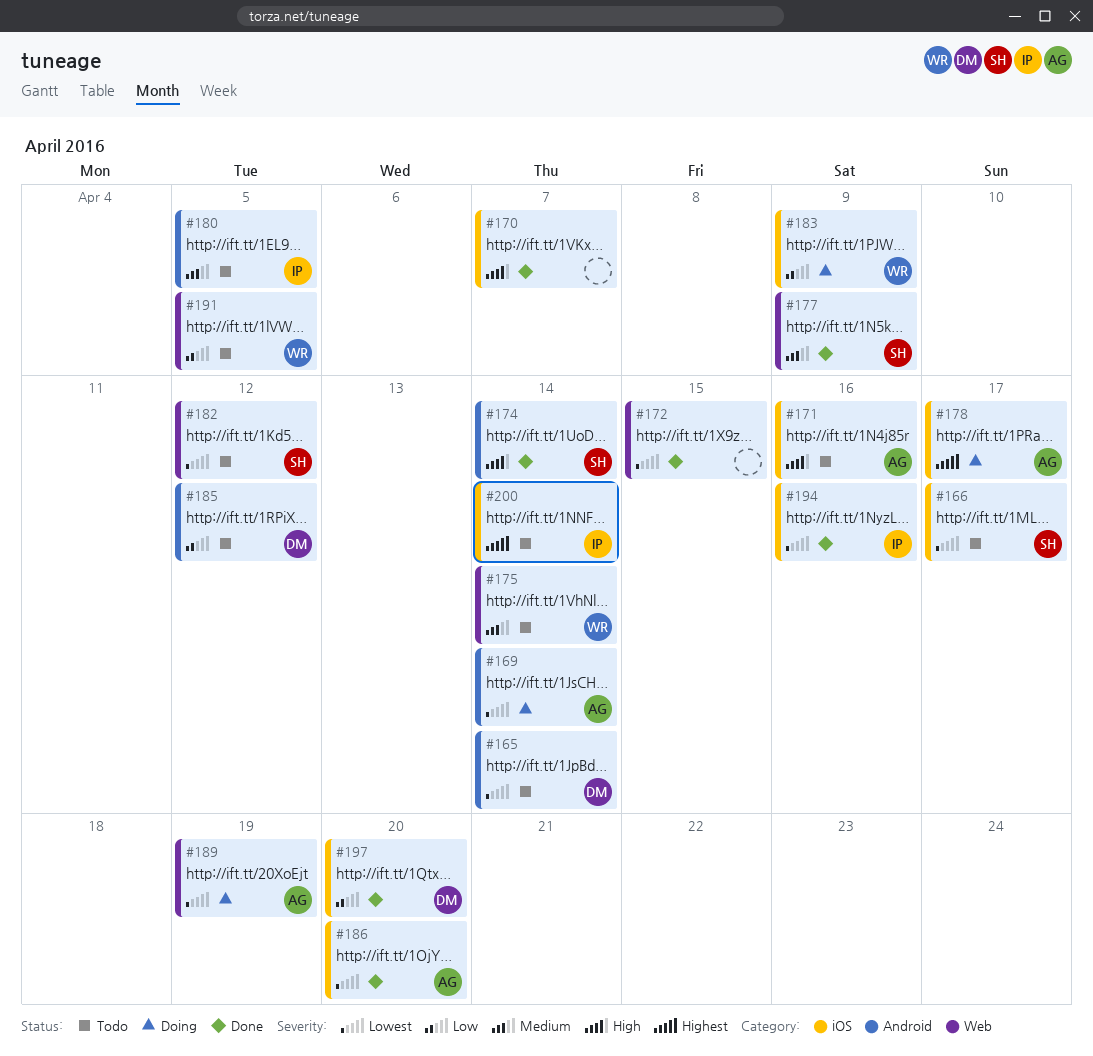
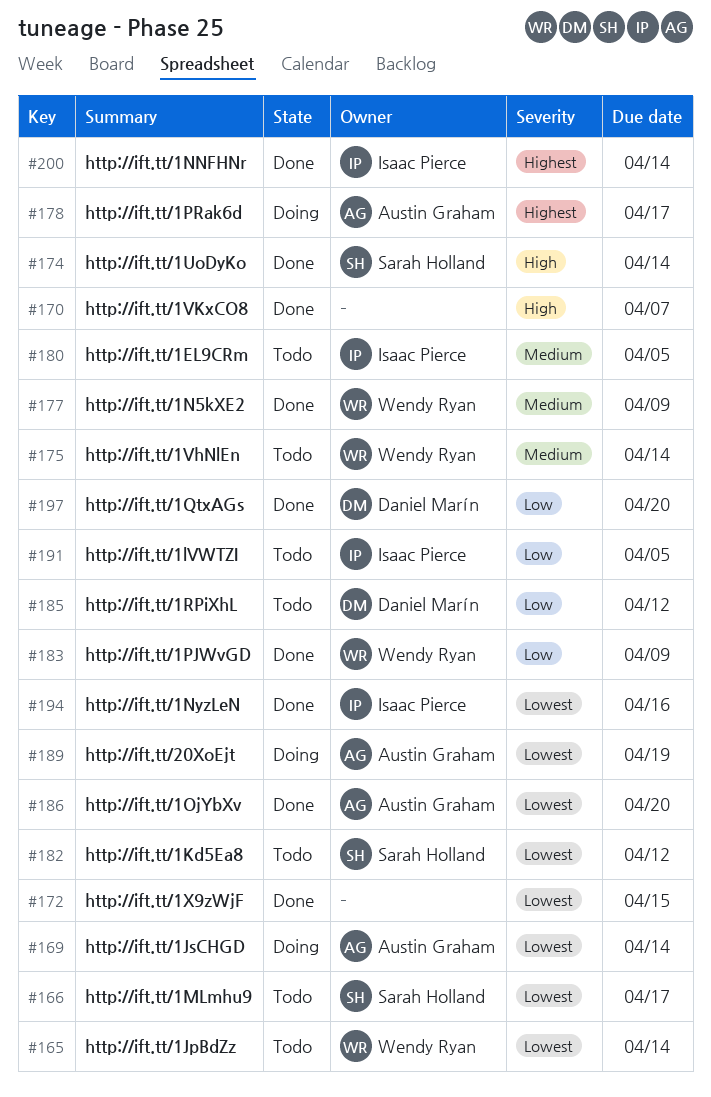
#165, owner: Daniel Marín -> Wendy Ryan
#171: present -> none
#177, owner: Sarah Holland -> Wendy Ryan
#183, status: Doing -> Done
#191, owner: Wendy Ryan -> Isaac Pierce
#200, status: Todo -> Done

